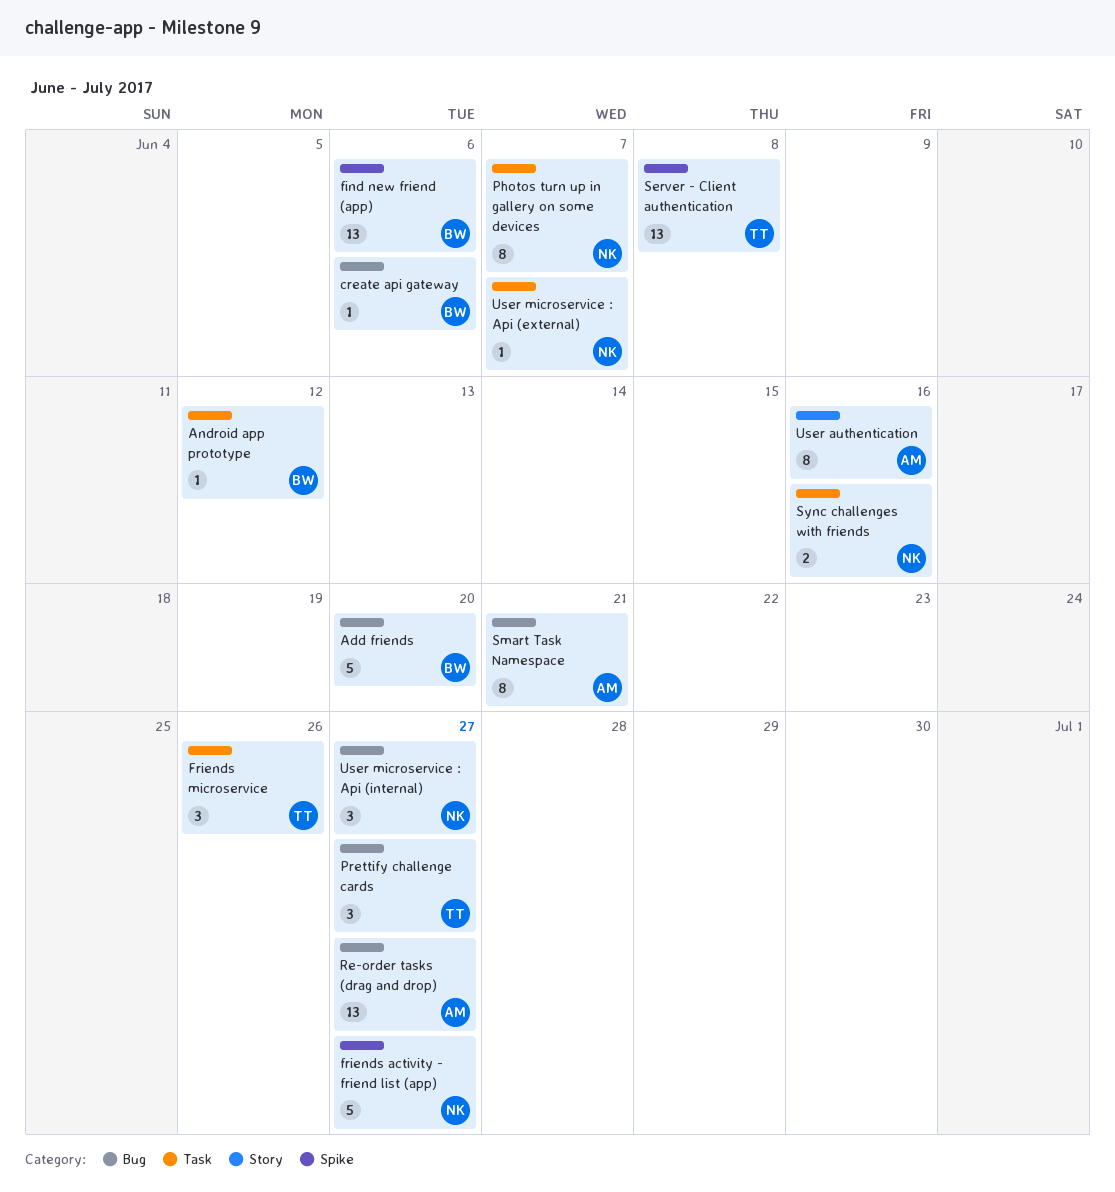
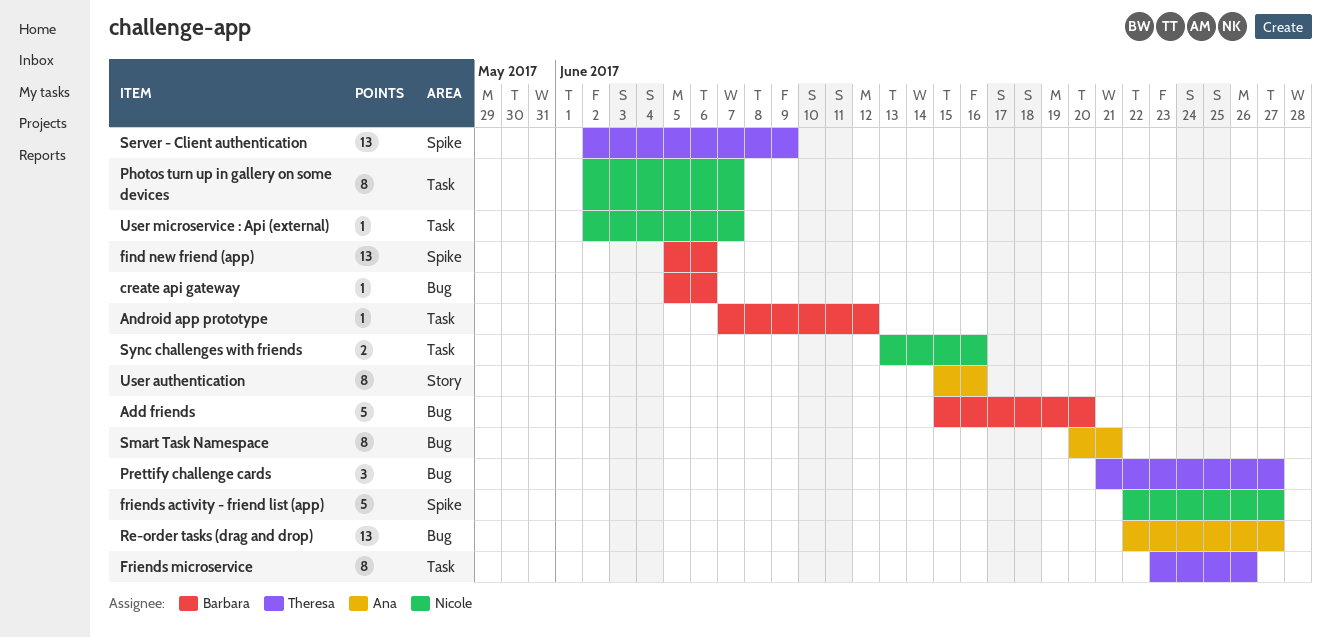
Friends microservice, estimate: 3 -> 8
Server - Client authentication, due: Jun 8 -> Jun 9
User microservice : Api (internal): present -> none

